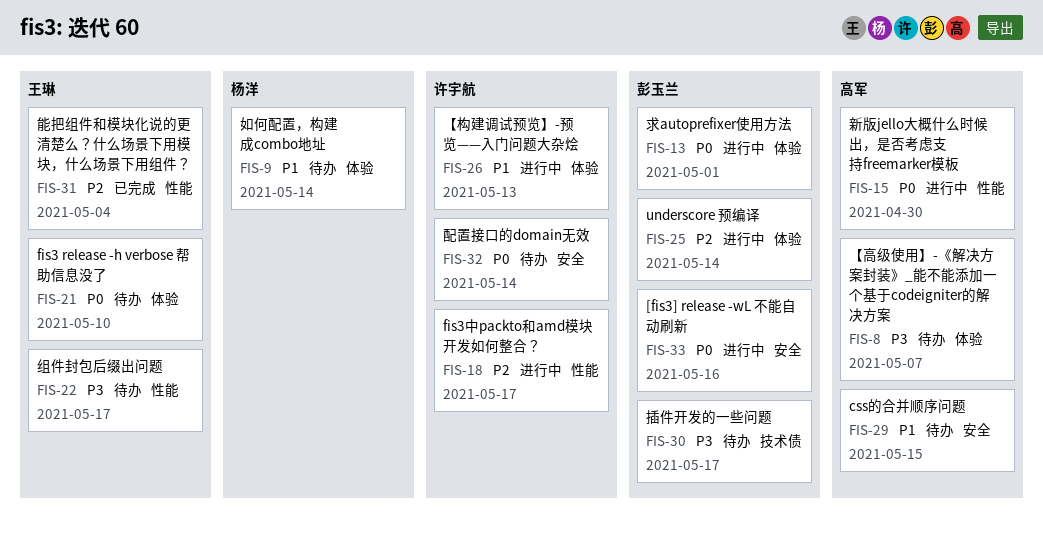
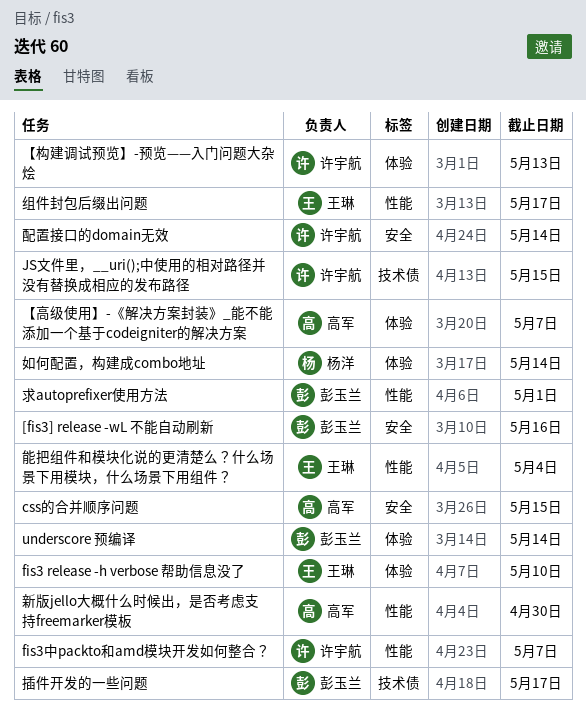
fis3中packto和amd模块开发如何整合？, due: May 17 -> May 7
JS文件里，__uri();中使用的相对路径并没有替换成相应的发布路径: none -> present
求autoprefixer使用方法, label: 体验 -> 性能

